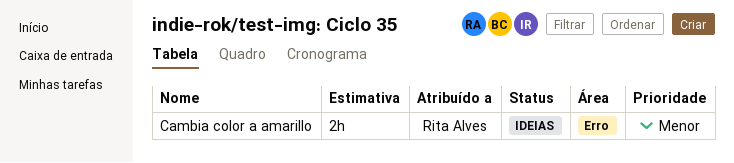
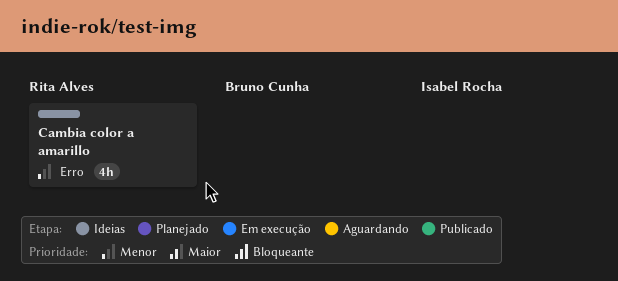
Cambia color a amarillo, estimate: 2h -> 4h

